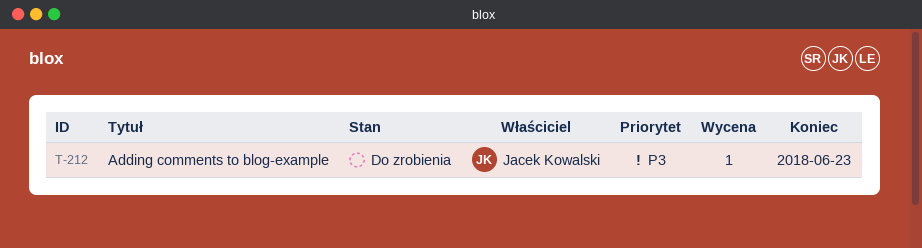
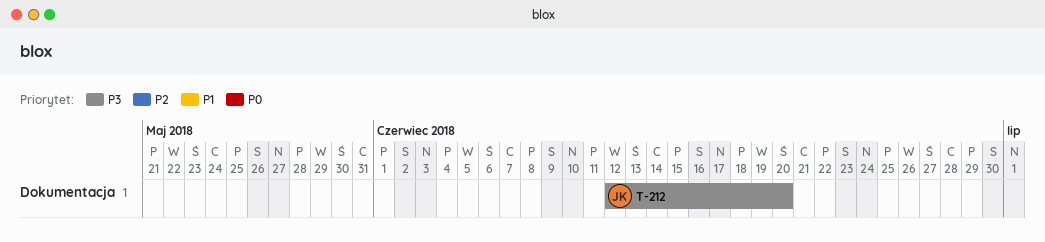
T-212, due: Jun 23 -> Jun 20

